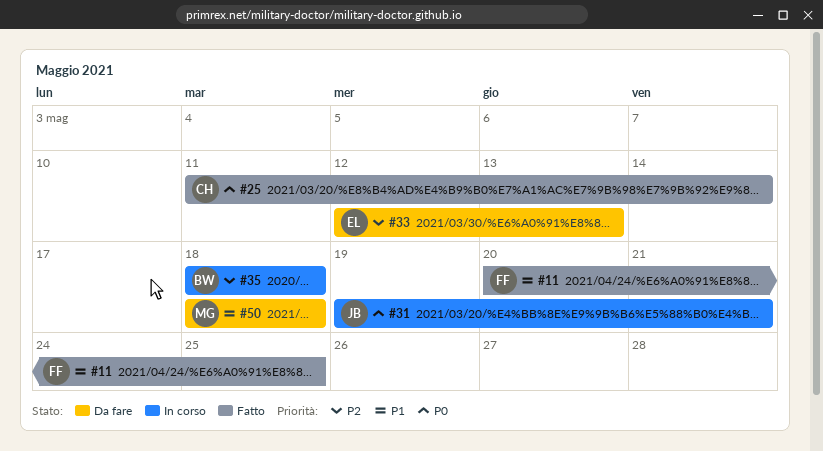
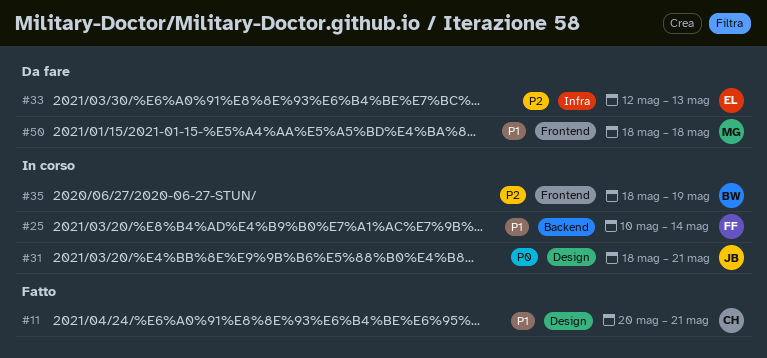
#11, owner: FF -> CH
#11, due: May 25 -> May 21
#25, status: Fatto -> In corso
#25, owner: CH -> FF
#25, priority: P0 -> P1
#25, start: May 11 -> May 10
#31, start: May 19 -> May 18
#35, due: May 18 -> May 19

